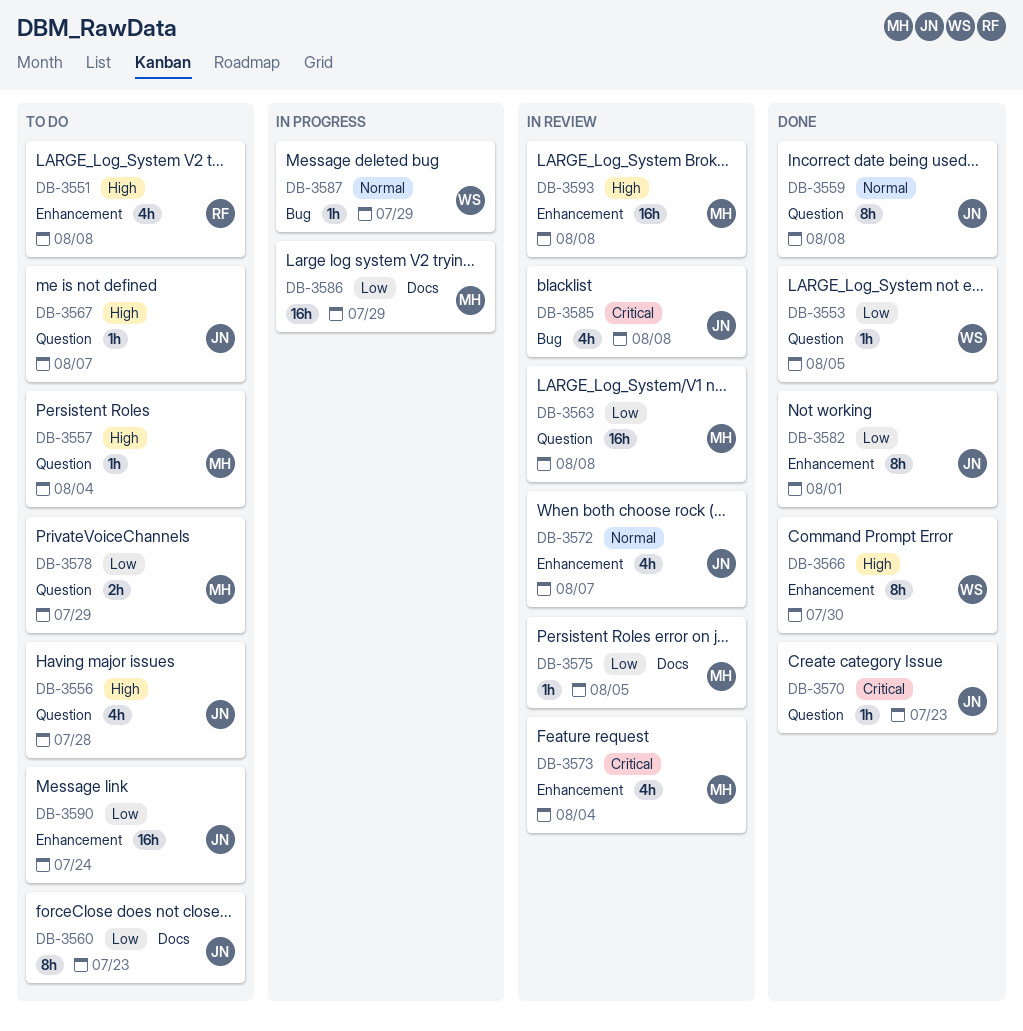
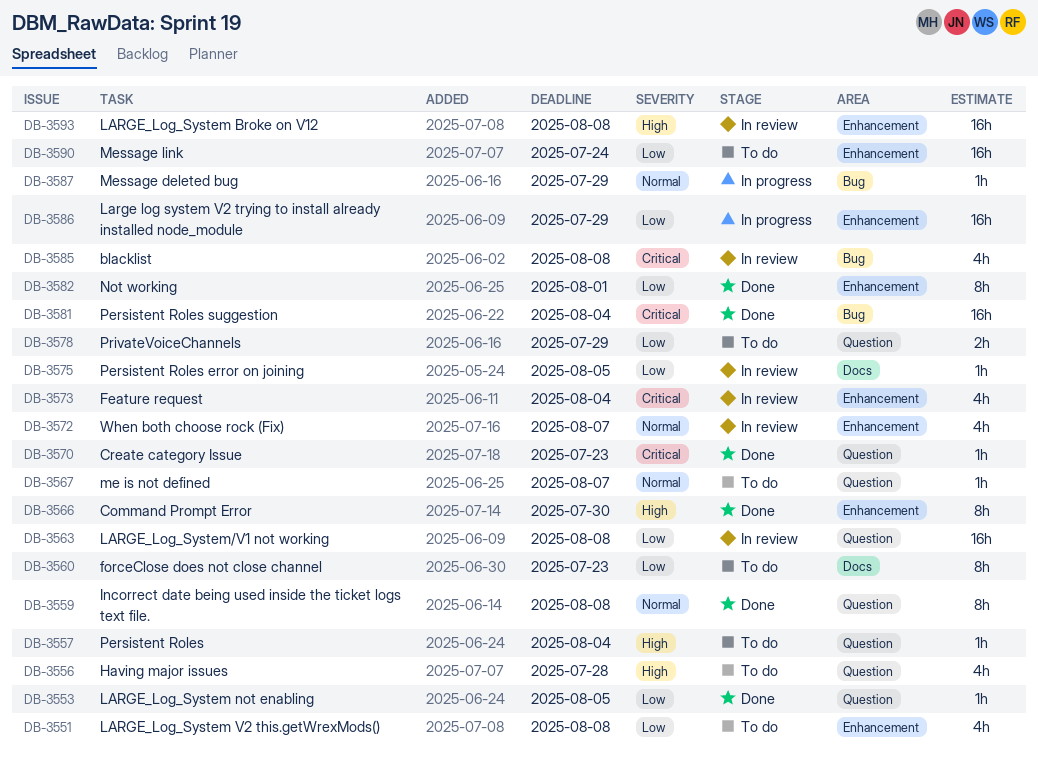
DB-3551, priority: High -> Low
DB-3567, priority: High -> Normal
DB-3581: none -> present
DB-3586, label: Docs -> Enhancement

